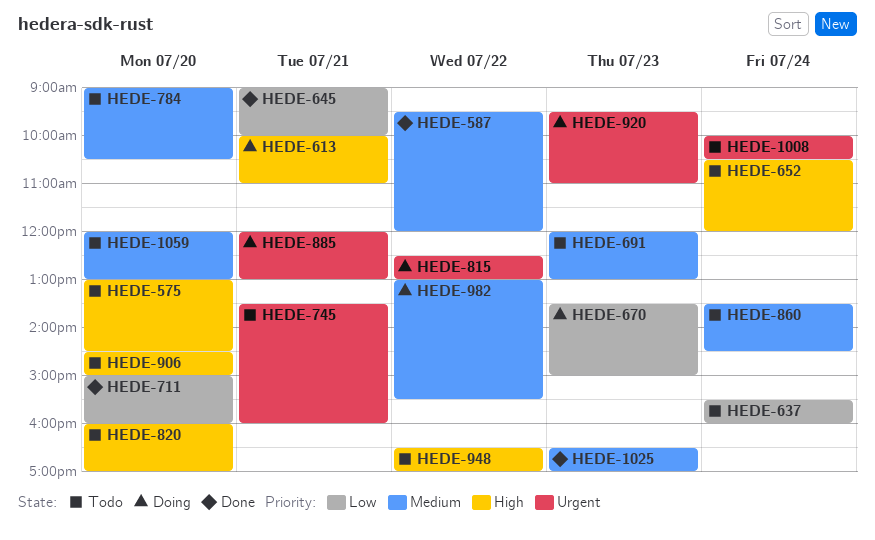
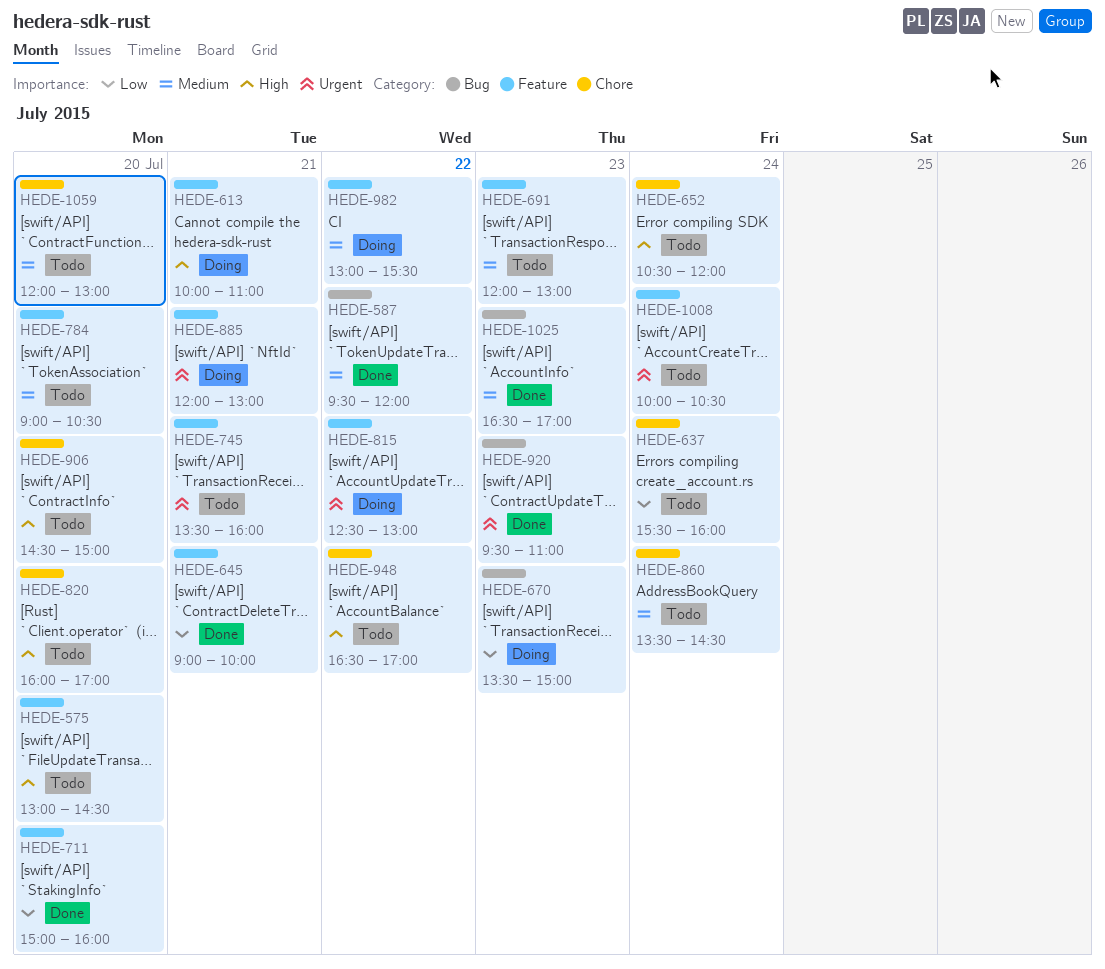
HEDE-920, status: Doing -> Done

